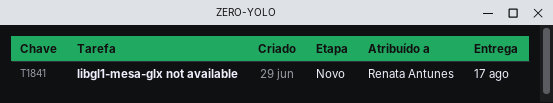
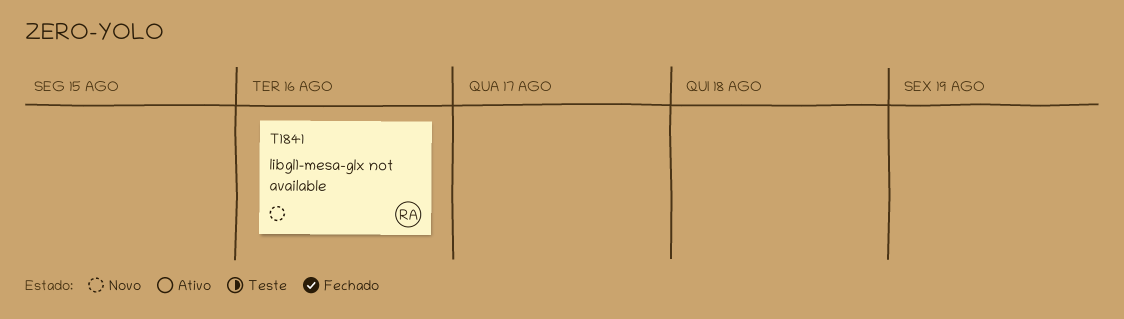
T1841, due: Aug 17 -> Aug 16

